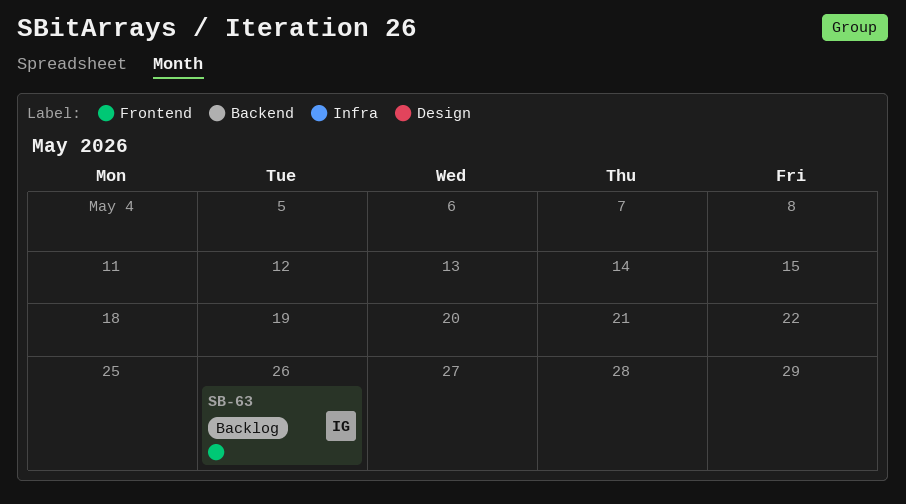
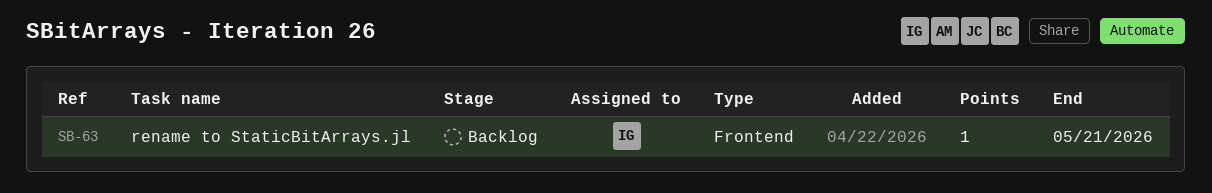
SB-63, due: May 26 -> May 21

